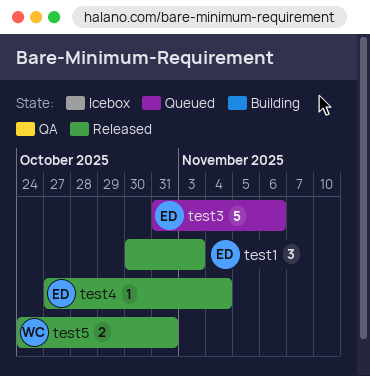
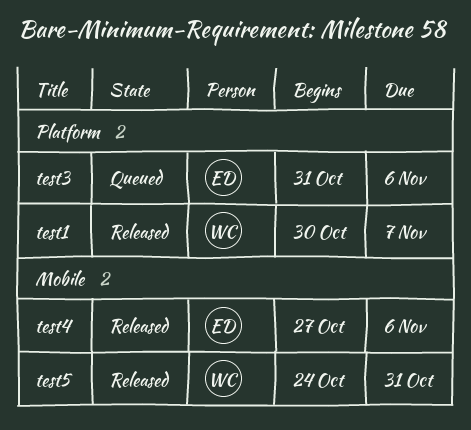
test1, owner: ED -> WC
test1, due: Nov 3 -> Nov 7
test4, due: Nov 4 -> Nov 6

